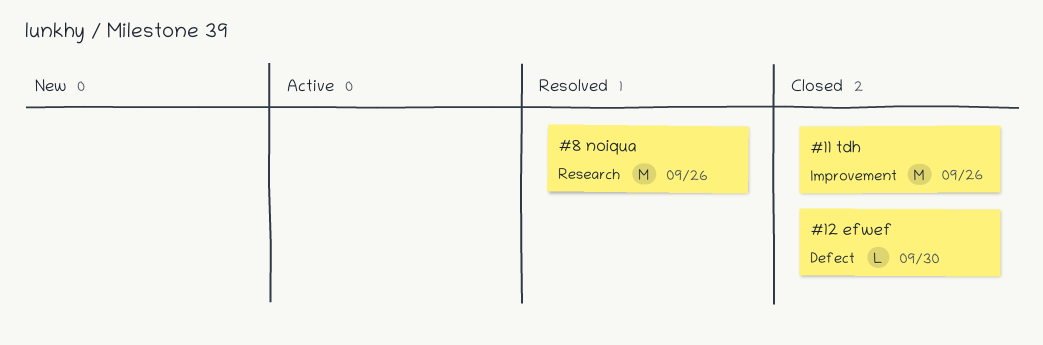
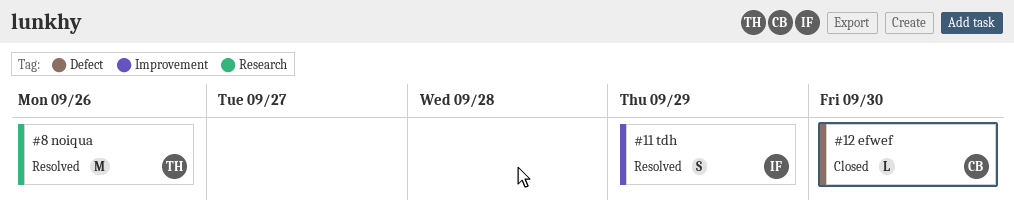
#11, status: Closed -> Resolved
#11, estimate: M -> S
#11, due: Sep 26 -> Sep 29

